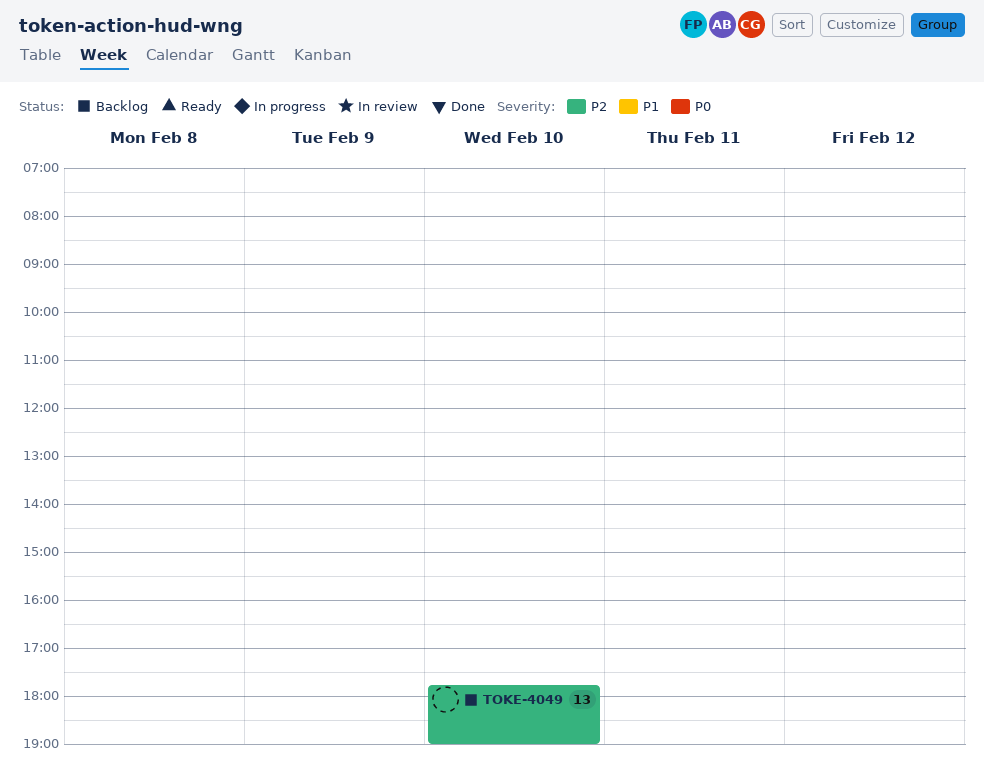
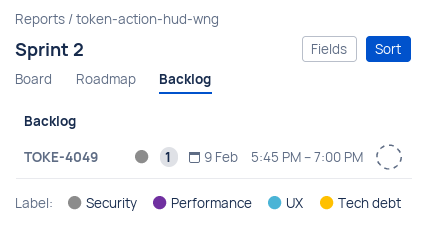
TOKE-4049, estimate: 13 -> 1
TOKE-4049, day: Feb 10 -> Feb 9

